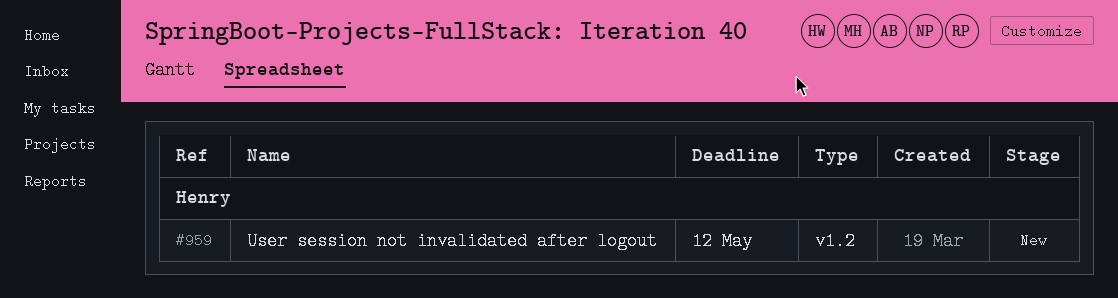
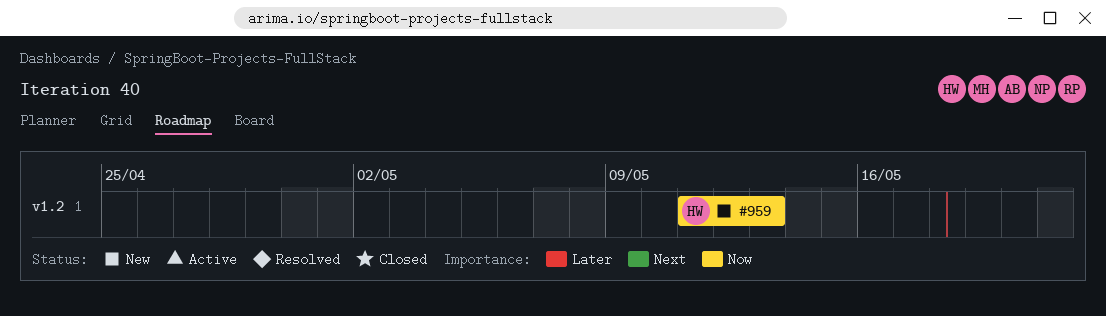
#959, due: May 12 -> May 13

